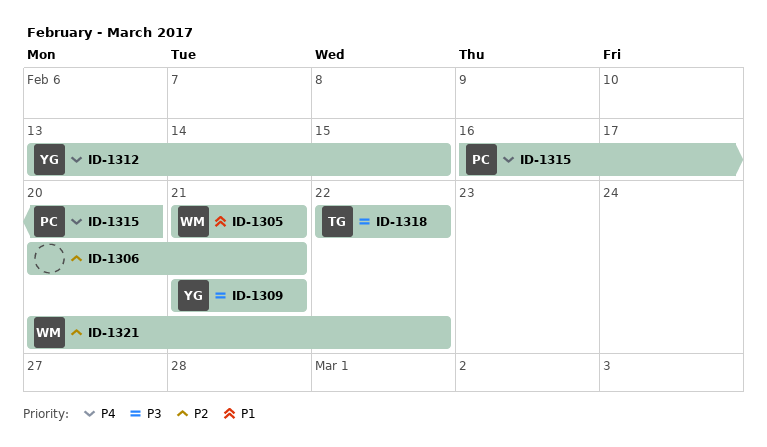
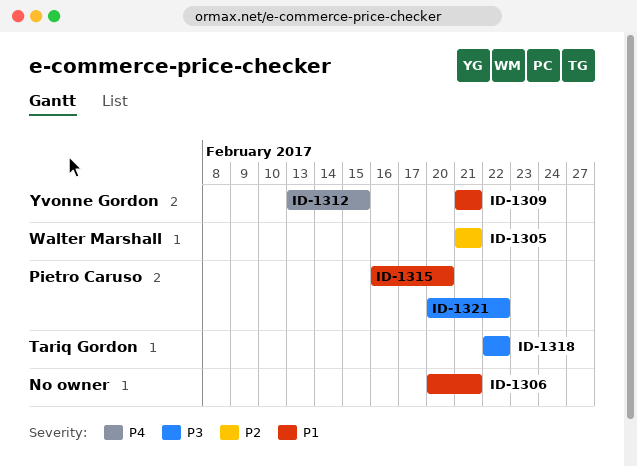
ID-1305, priority: P1 -> P2
ID-1306, priority: P2 -> P1
ID-1309, priority: P3 -> P1
ID-1315, priority: P4 -> P1
ID-1321, owner: Walter Marshall -> Pietro Caruso
ID-1321, priority: P2 -> P3

